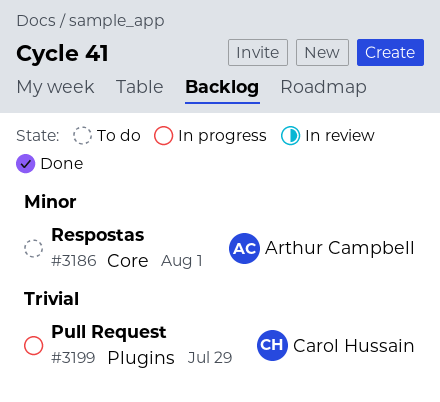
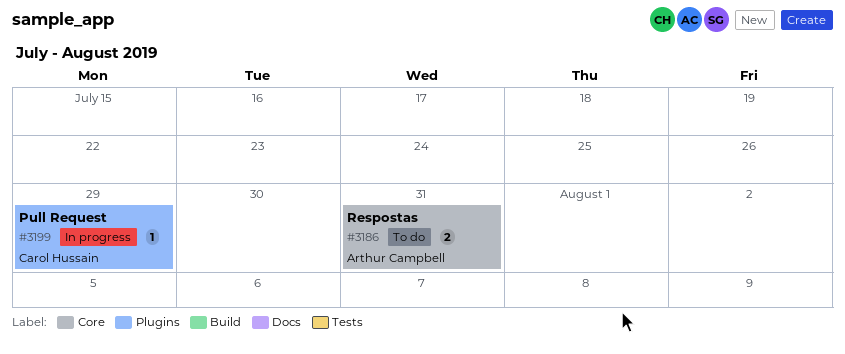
#3186, due: Aug 1 -> Jul 31

